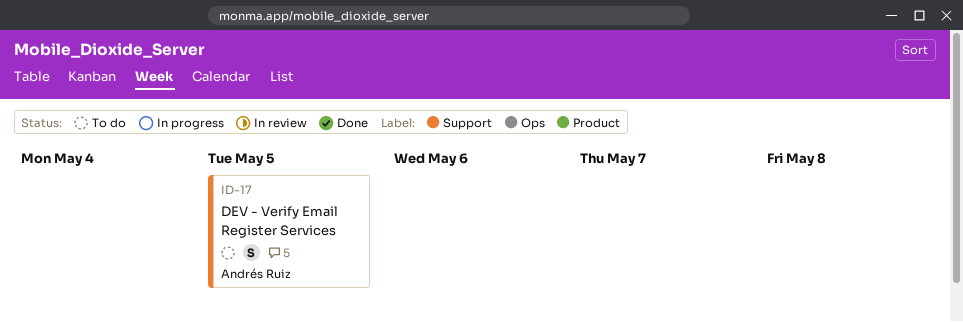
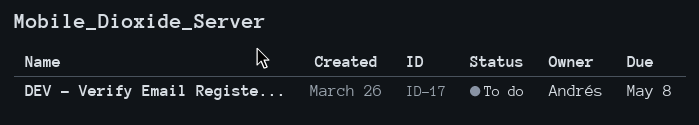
ID-17, due: May 5 -> May 8

